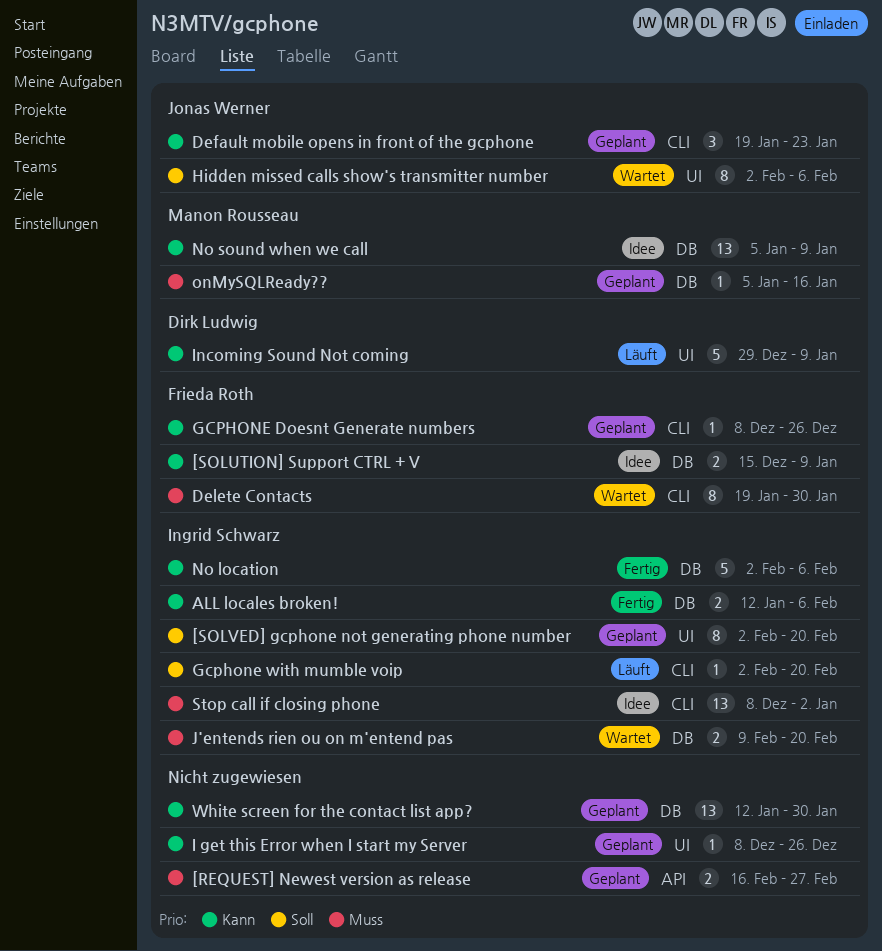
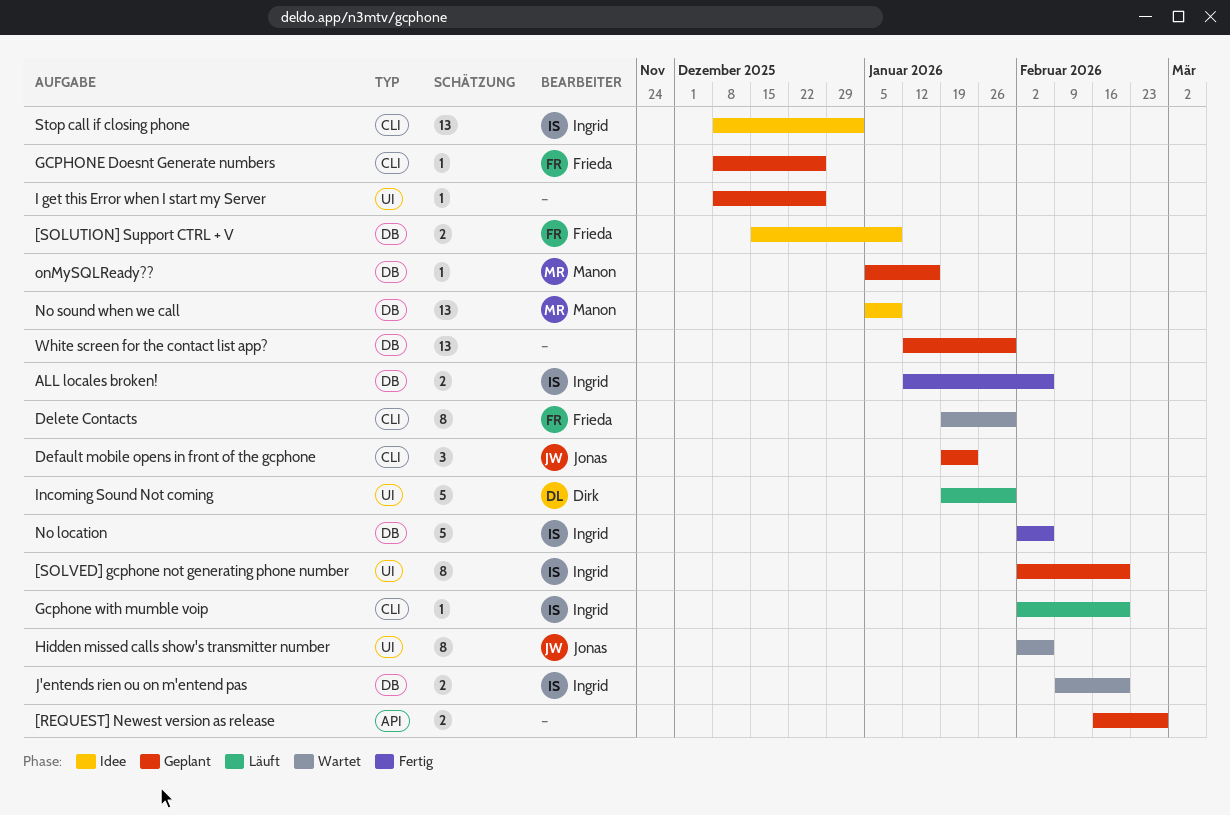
Incoming Sound Not coming, start: Dec 29 -> Jan 19
Incoming Sound Not coming, due: Jan 9 -> Jan 30

